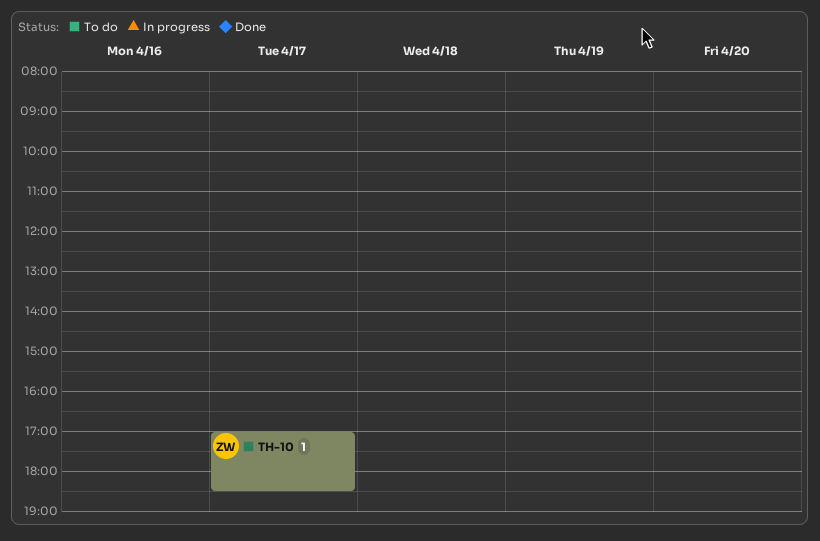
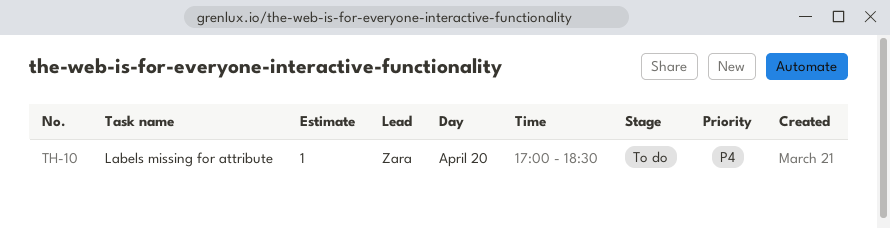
TH-10, day: Apr 17 -> Apr 20

